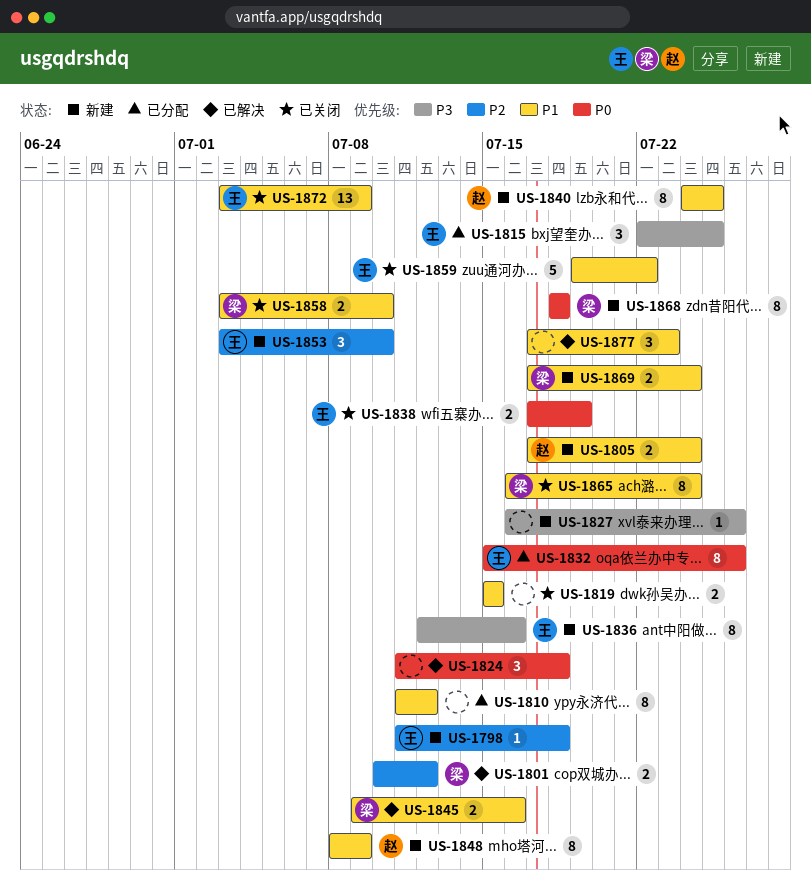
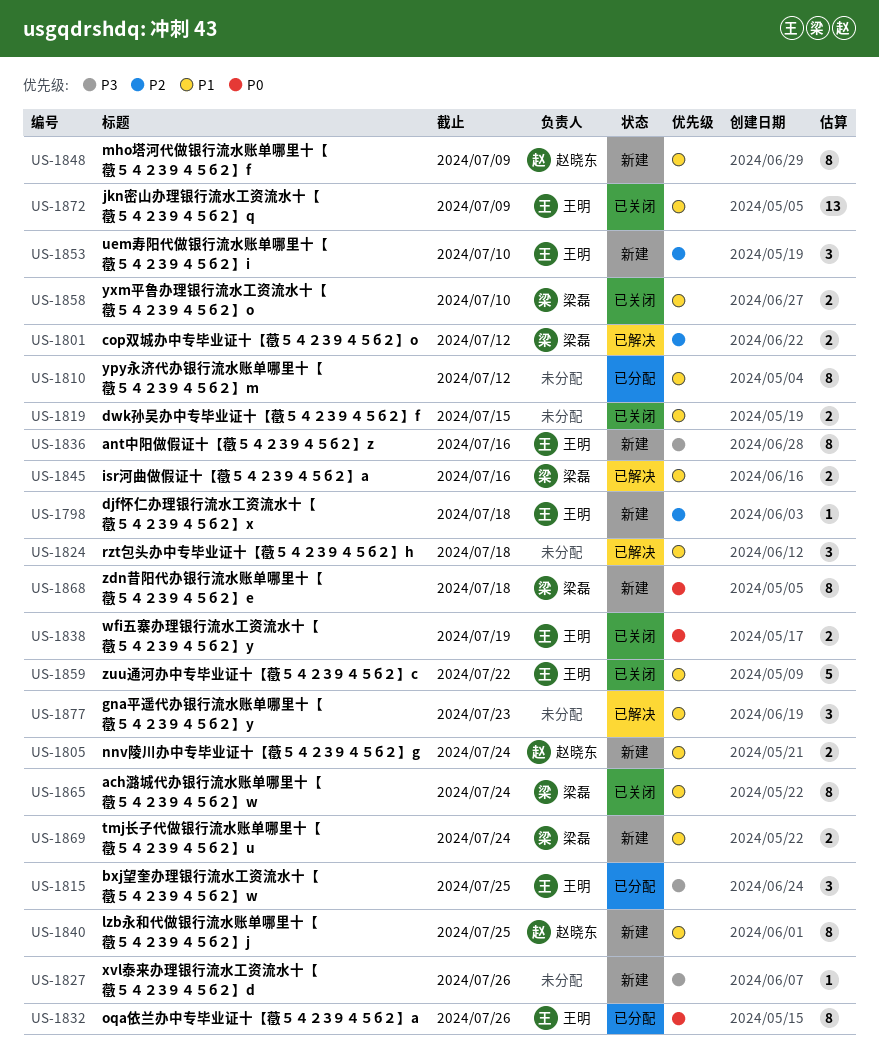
US-1824, priority: P0 -> P1

